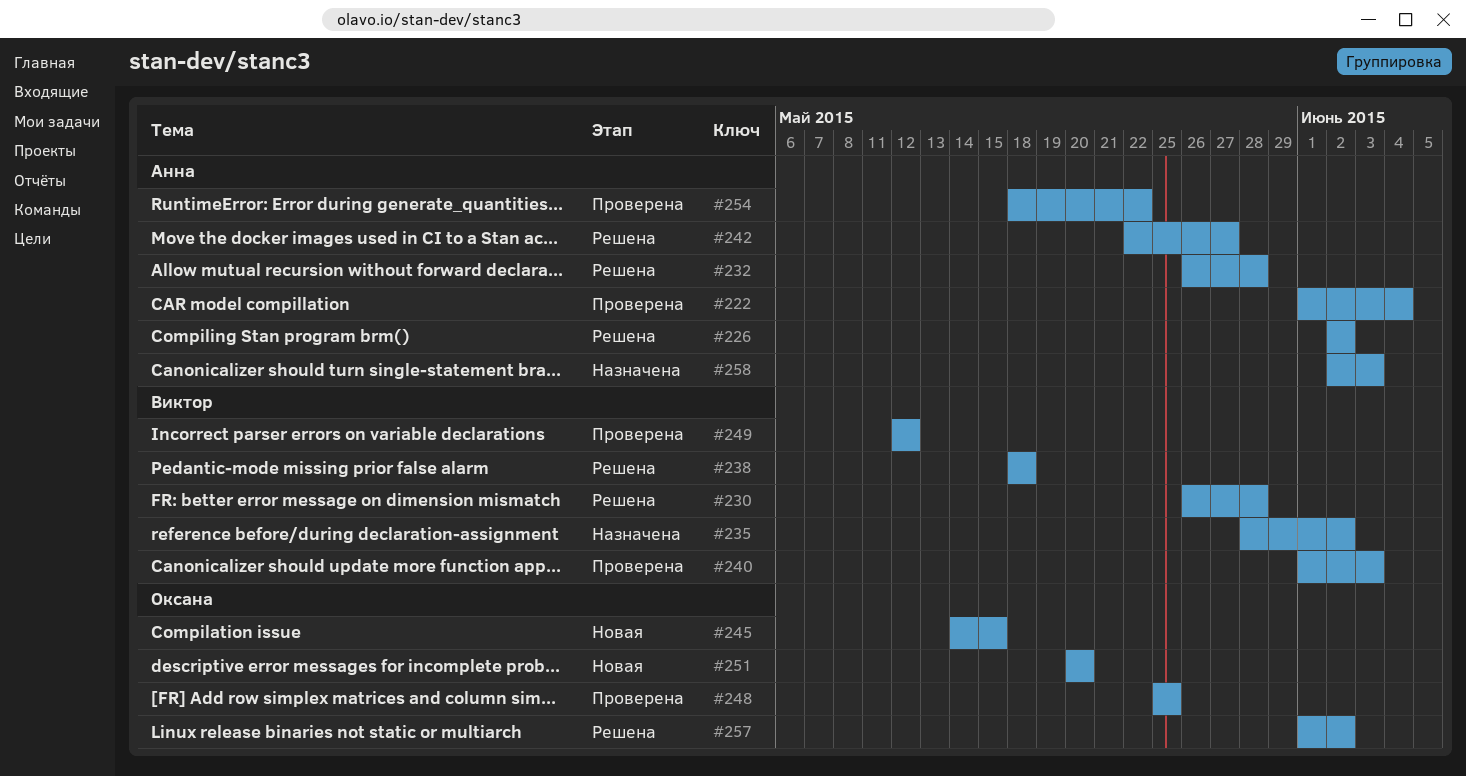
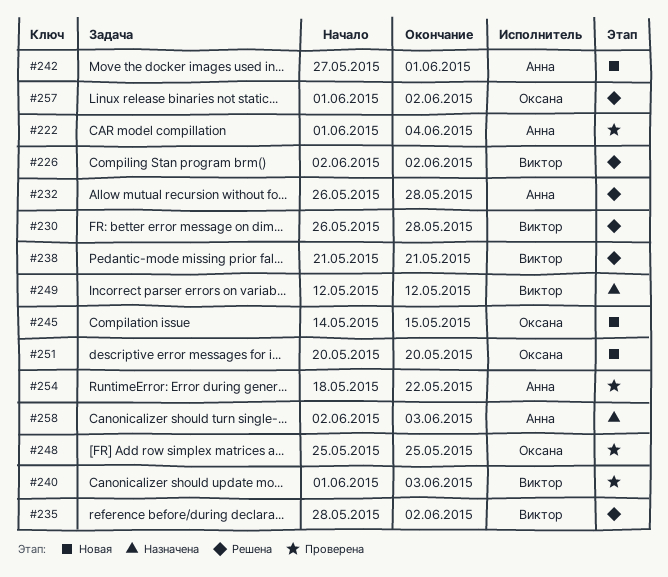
#226, owner: Анна -> Виктор
#235, status: Назначена -> Решена
#238, start: May 18 -> May 21
#238, due: May 18 -> May 21
#242, status: Решена -> Новая
#242, start: May 22 -> May 27
#242, due: May 27 -> Jun 1
#249, status: Проверена -> Назначена

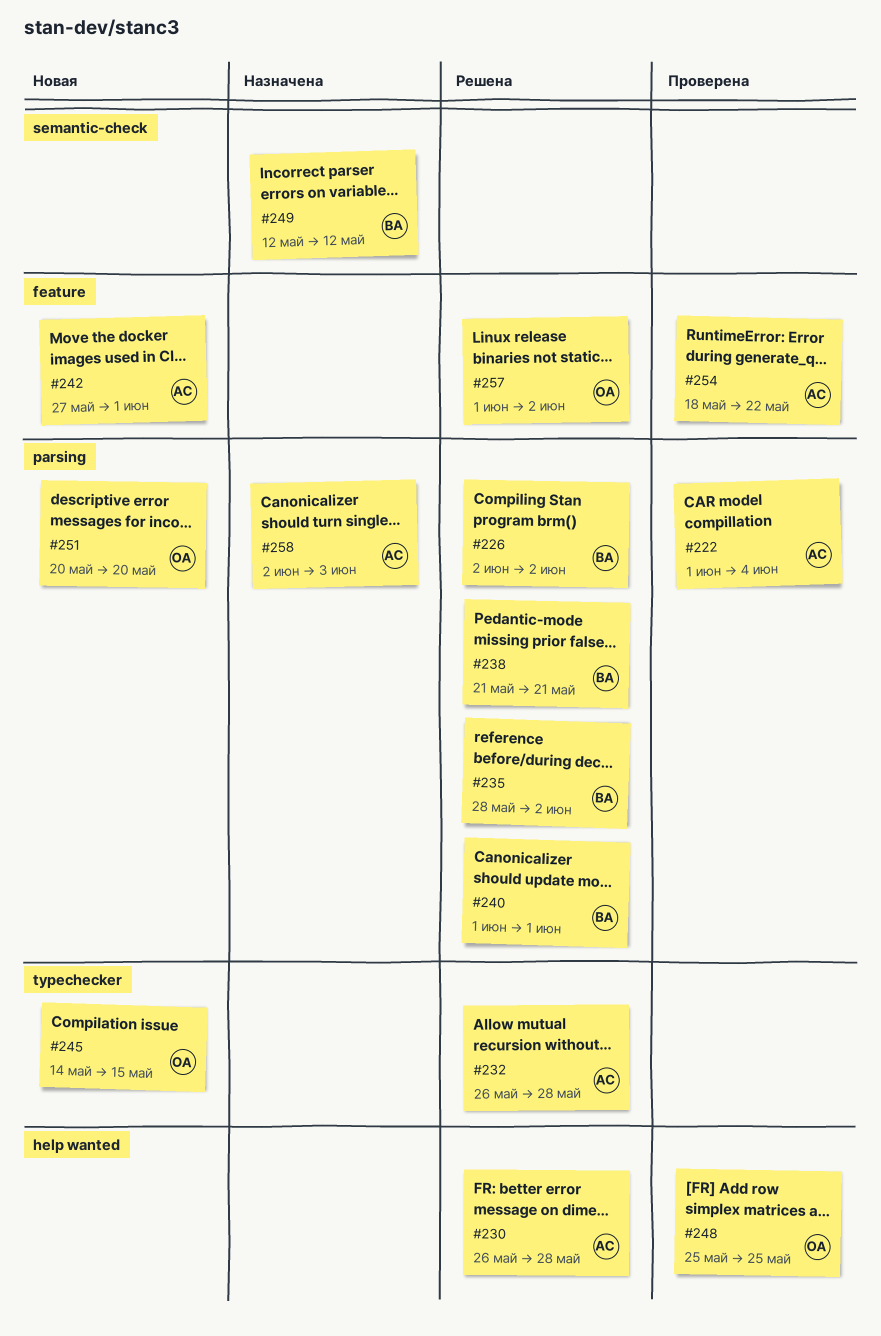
#230, owner: Виктор -> Анна
#240, status: Проверена -> Решена
#240, due: Jun 3 -> Jun 1

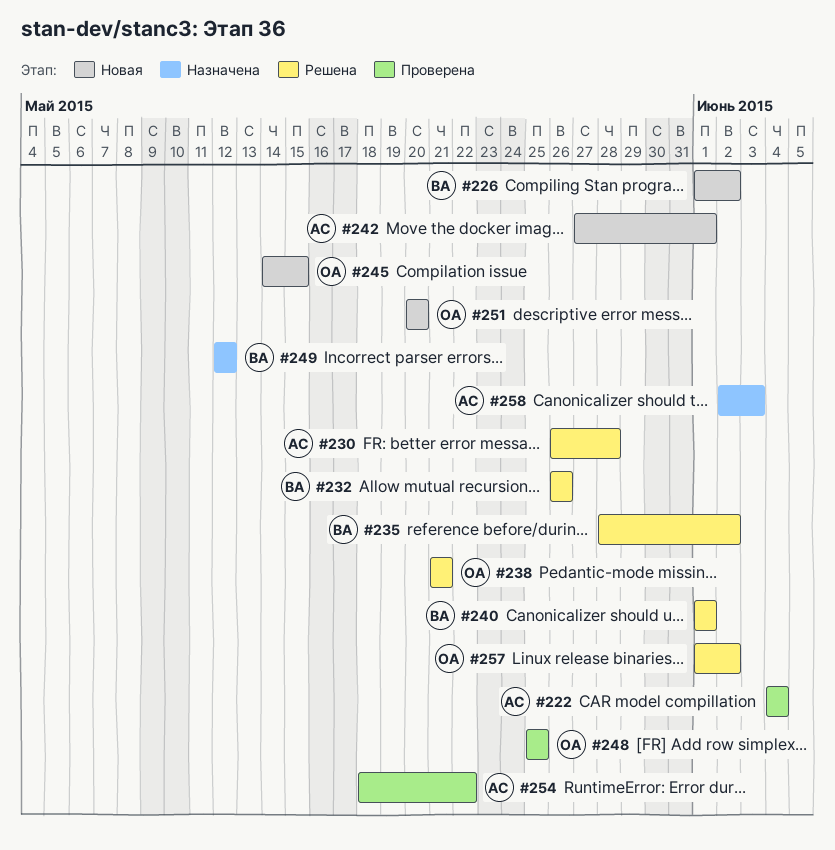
#222, start: Jun 1 -> Jun 4
#226, status: Решена -> Новая
#226, start: Jun 2 -> Jun 1
#232, owner: АС -> ВА
#232, due: May 28 -> May 26
#238, owner: ВА -> ОА

